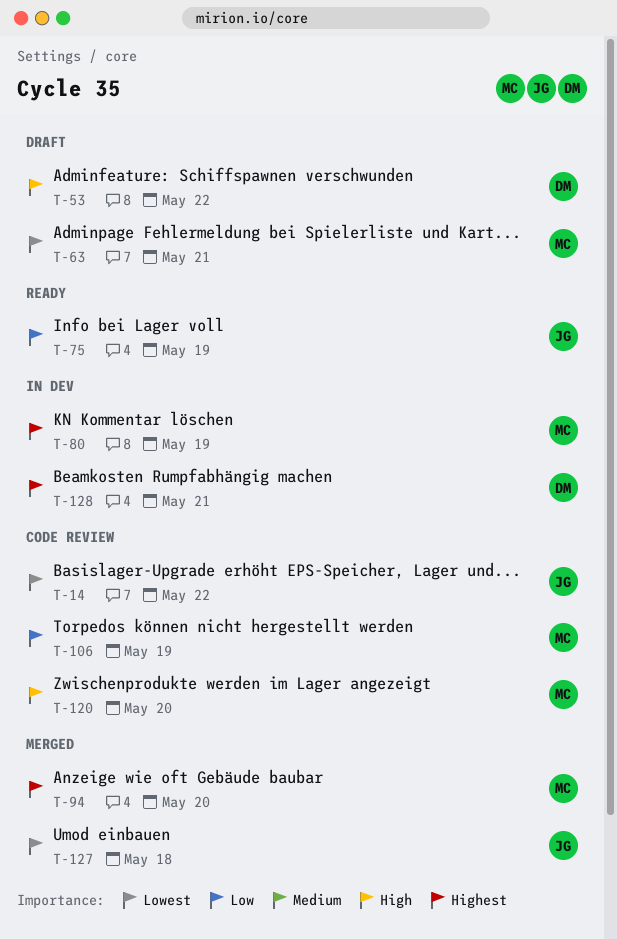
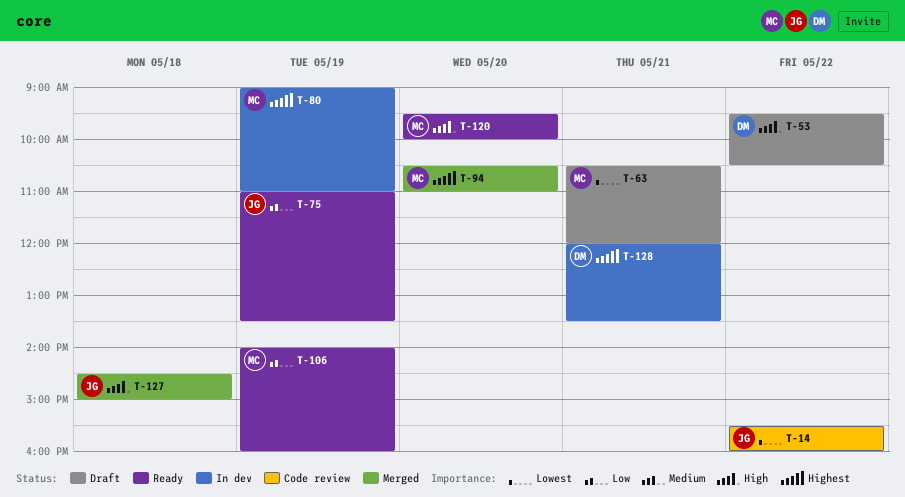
T-106, status: Code review -> Ready
T-120, status: Code review -> Ready
T-127, priority: Lowest -> High

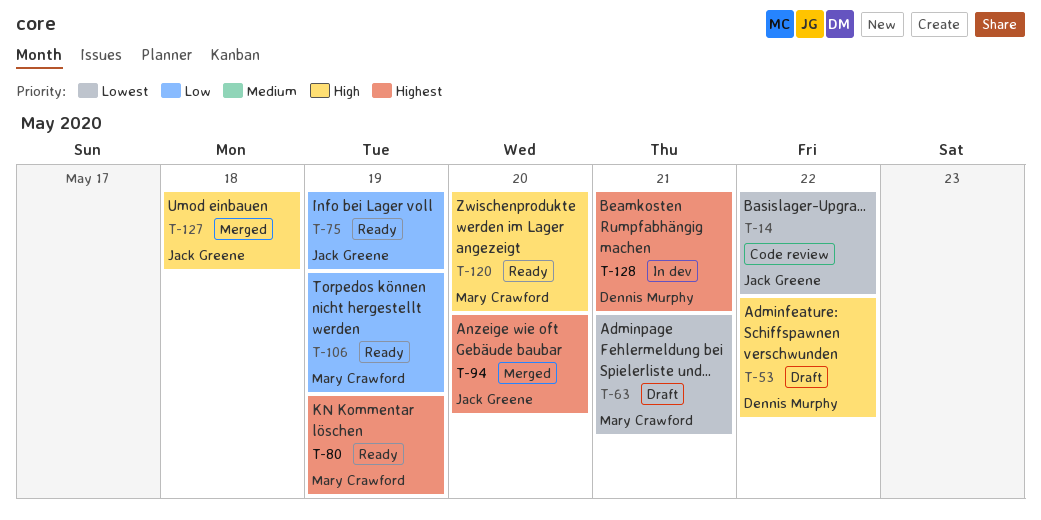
T-80, status: In dev -> Ready
T-94, owner: Mary Crawford -> Jack Greene

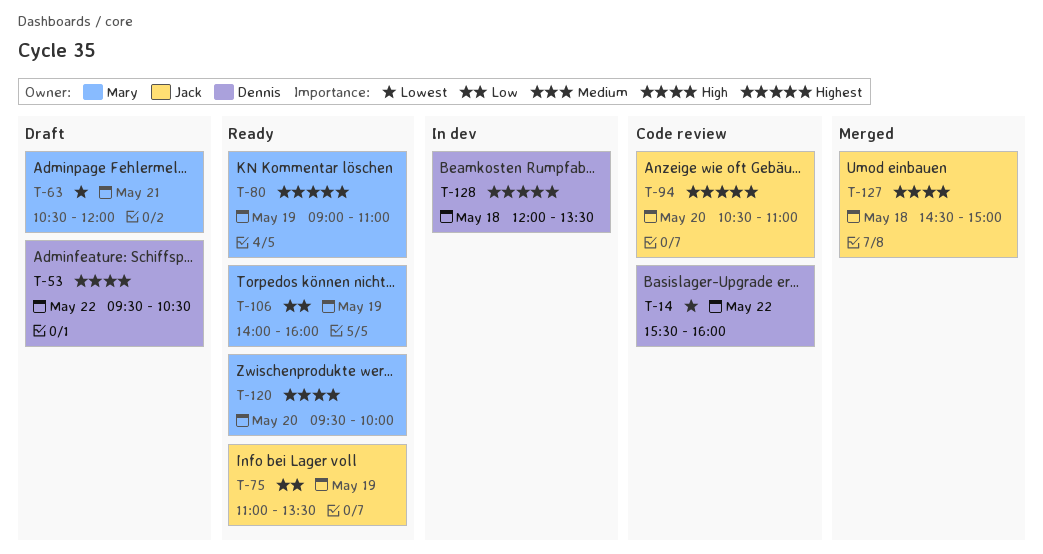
T-14, owner: Jack Greene -> Dennis Murphy
T-94, status: Merged -> Code review
T-128, day: May 21 -> May 18

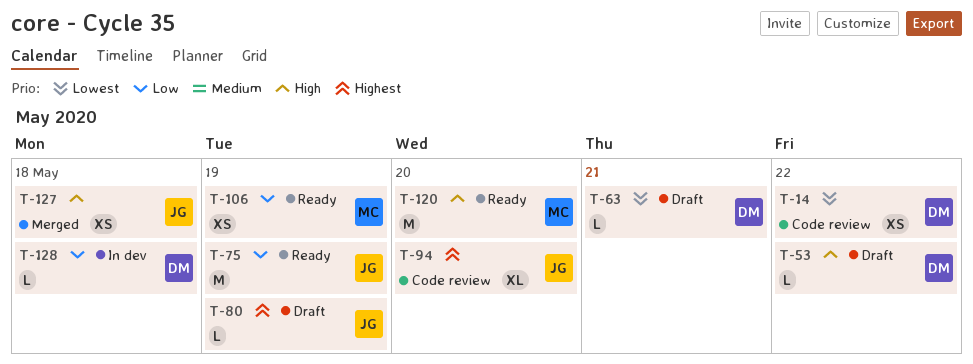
T-63, owner: Mary -> Dennis
T-80, status: Ready -> Draft
T-80, owner: Mary -> Jack
T-128, priority: Highest -> Low

